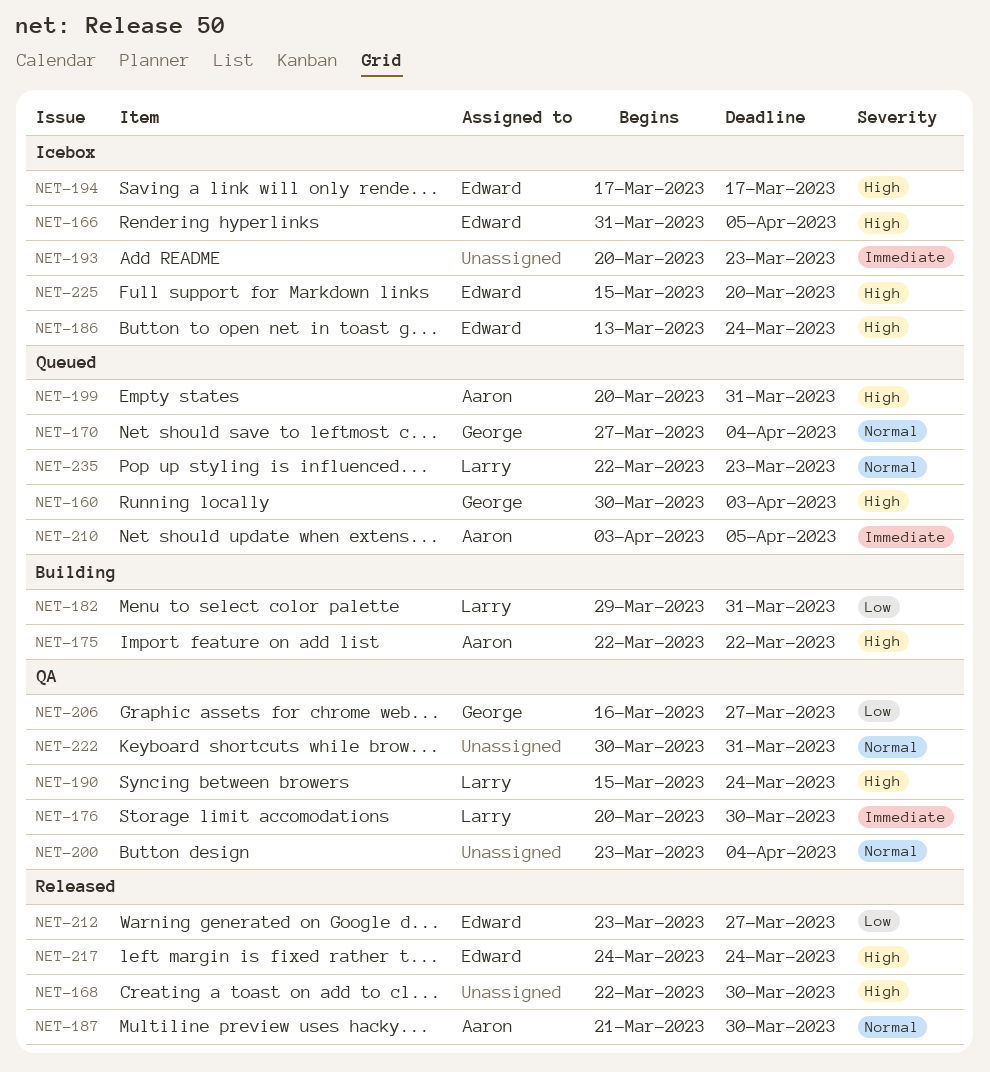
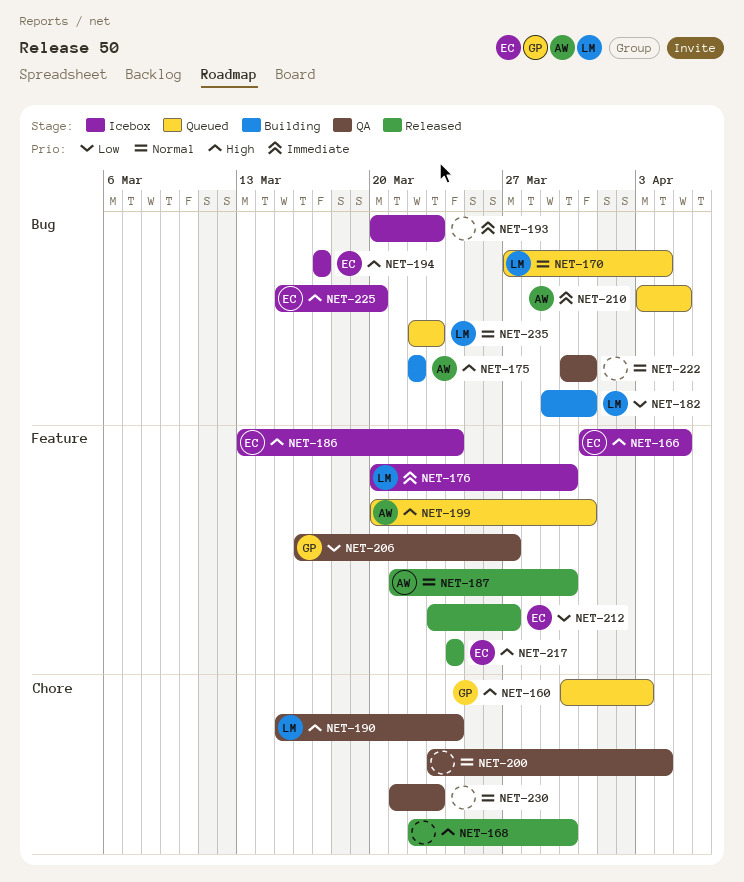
NET-170, owner: George -> Larry
NET-176, status: QA -> Icebox
NET-230: none -> present

